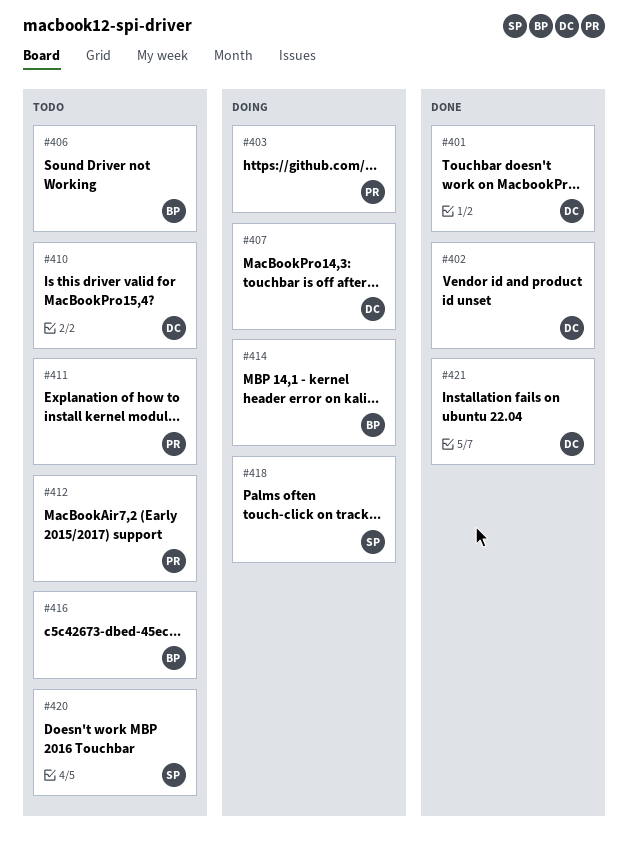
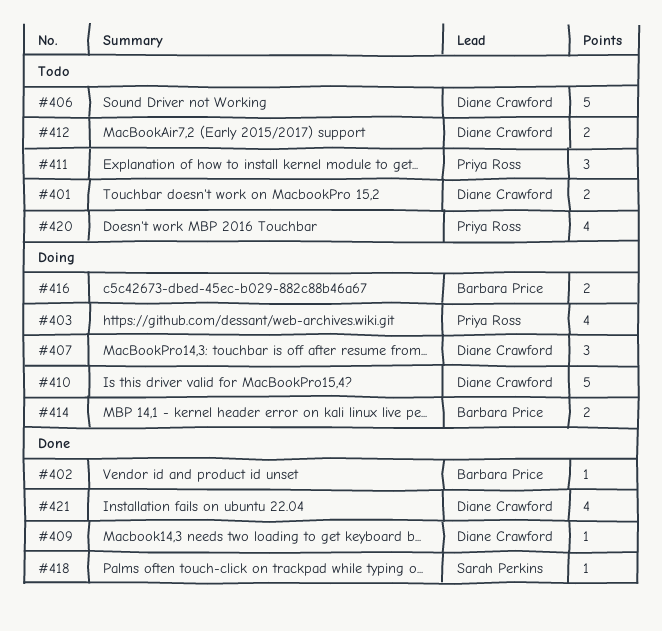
#401, status: Done -> Todo
#402, owner: Diane Crawford -> Barbara Price
#406, owner: Barbara Price -> Diane Crawford
#409: none -> present
#410, status: Todo -> Doing
#412, owner: Priya Ross -> Diane Crawford
#416, status: Todo -> Doing
#418, status: Doing -> Done
#420, owner: Sarah Perkins -> Priya Ross

